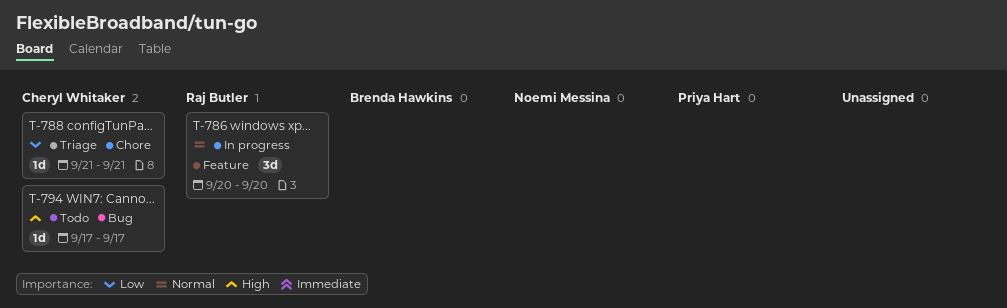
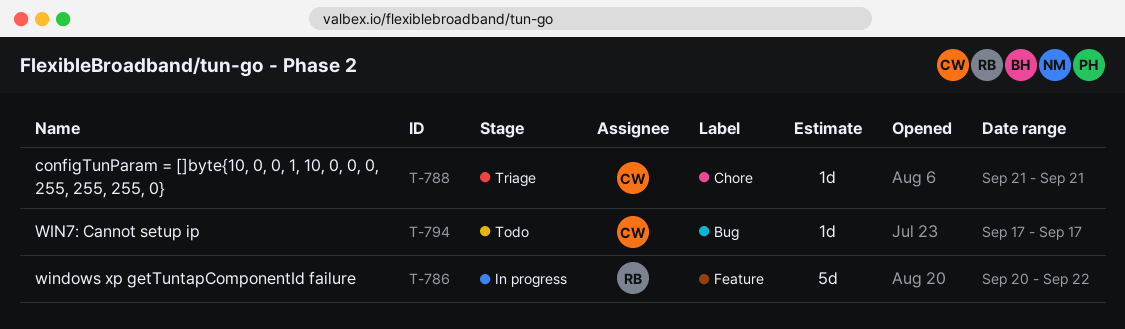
T-786, estimate: 3d -> 5d
T-786, due: Sep 20 -> Sep 22

